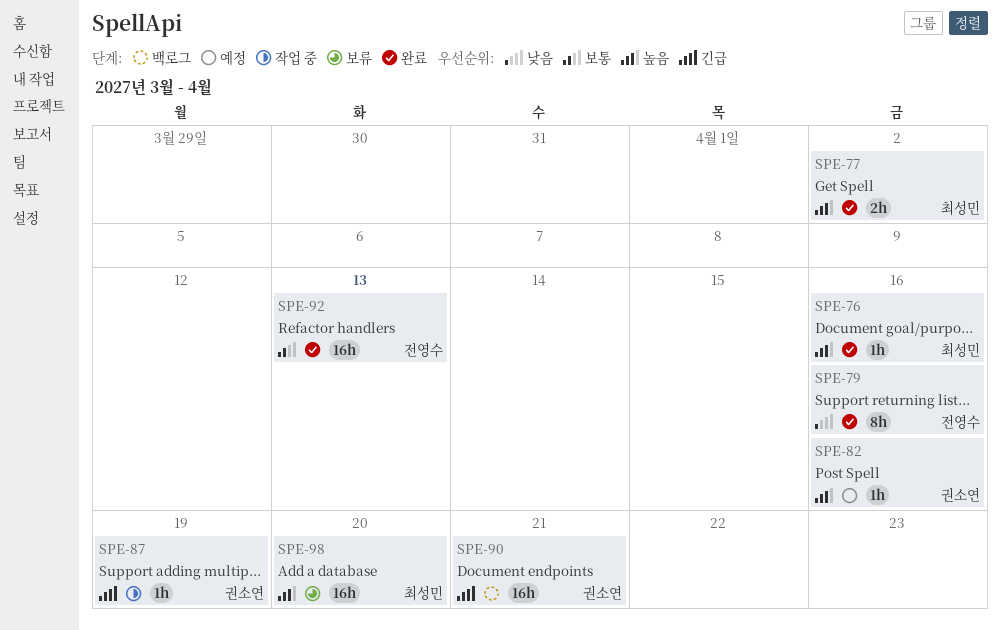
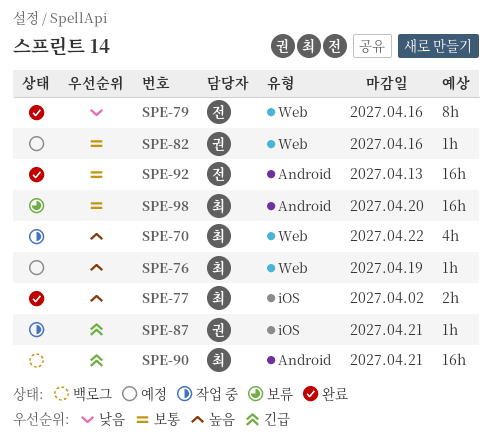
SPE-70: none -> present
SPE-76, status: 완료 -> 예정
SPE-76, due: Apr 16 -> Apr 19
SPE-82, priority: 높음 -> 보통
SPE-87, due: Apr 19 -> Apr 21
SPE-90, owner: 권소연 -> 최성민
SPE-98, priority: 높음 -> 보통

